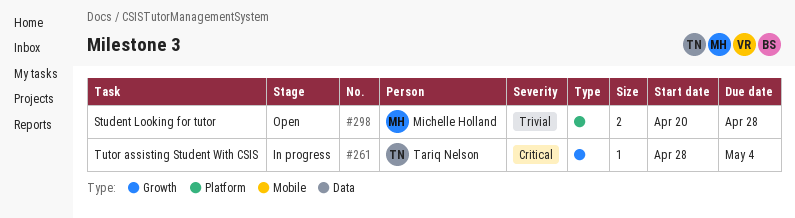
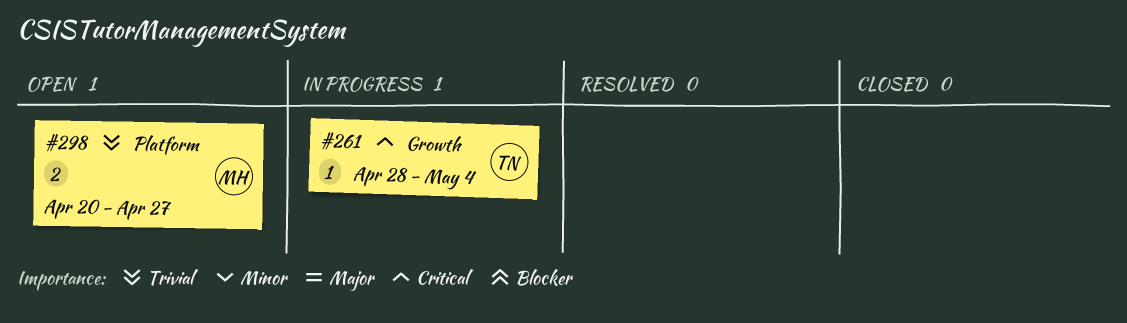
#298, due: Apr 28 -> Apr 27

